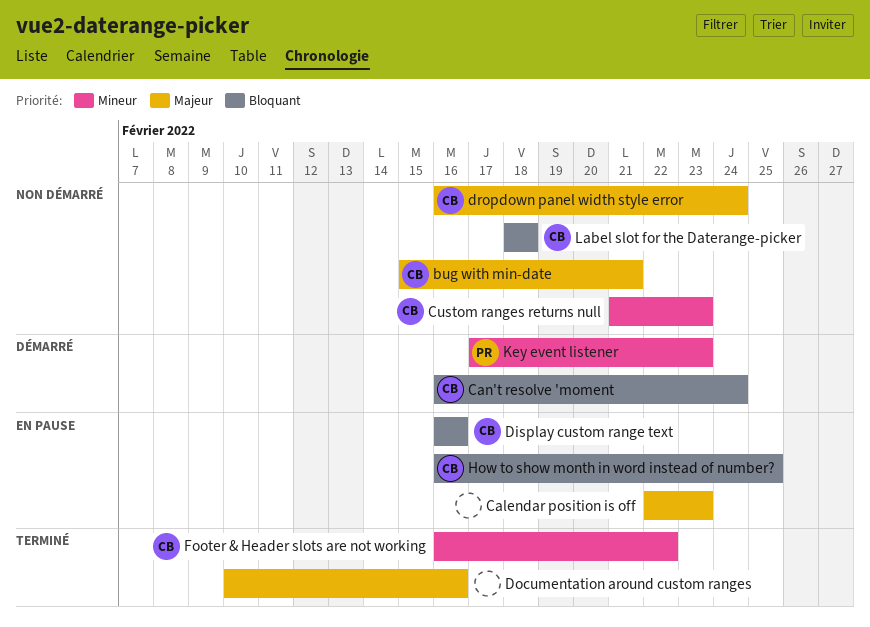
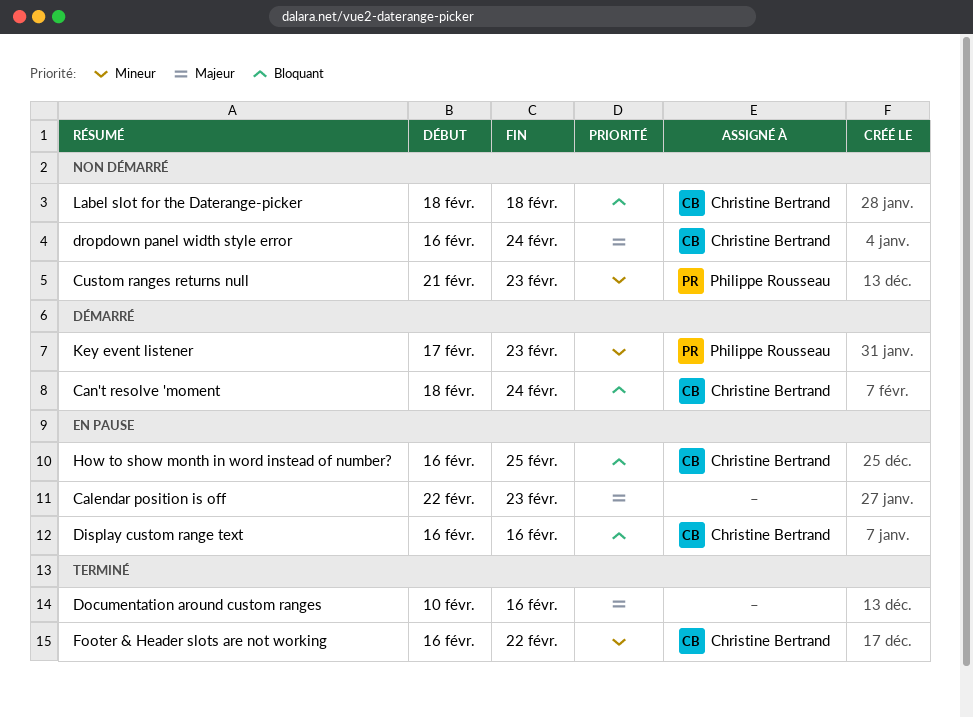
bug with min-date: present -> none
Can't resolve 'moment, start: Feb 16 -> Feb 18
Custom ranges returns null, owner: Christine Bertrand -> Philippe Rousseau

